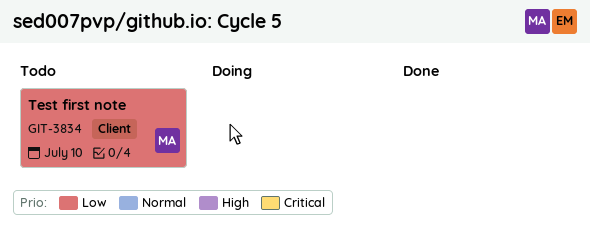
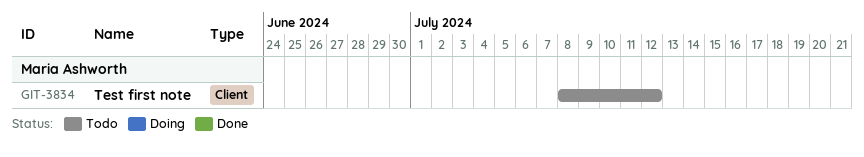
GIT-3834, due: Jul 10 -> Jul 12

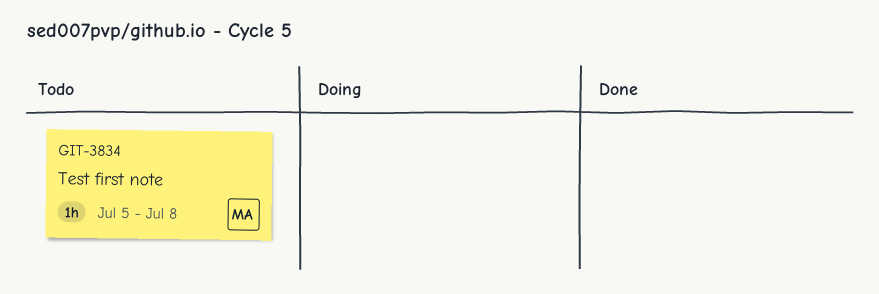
GIT-3834, start: Jul 8 -> Jul 5
GIT-3834, due: Jul 12 -> Jul 8

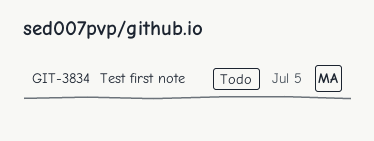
GIT-3834, due: Jul 8 -> Jul 5

